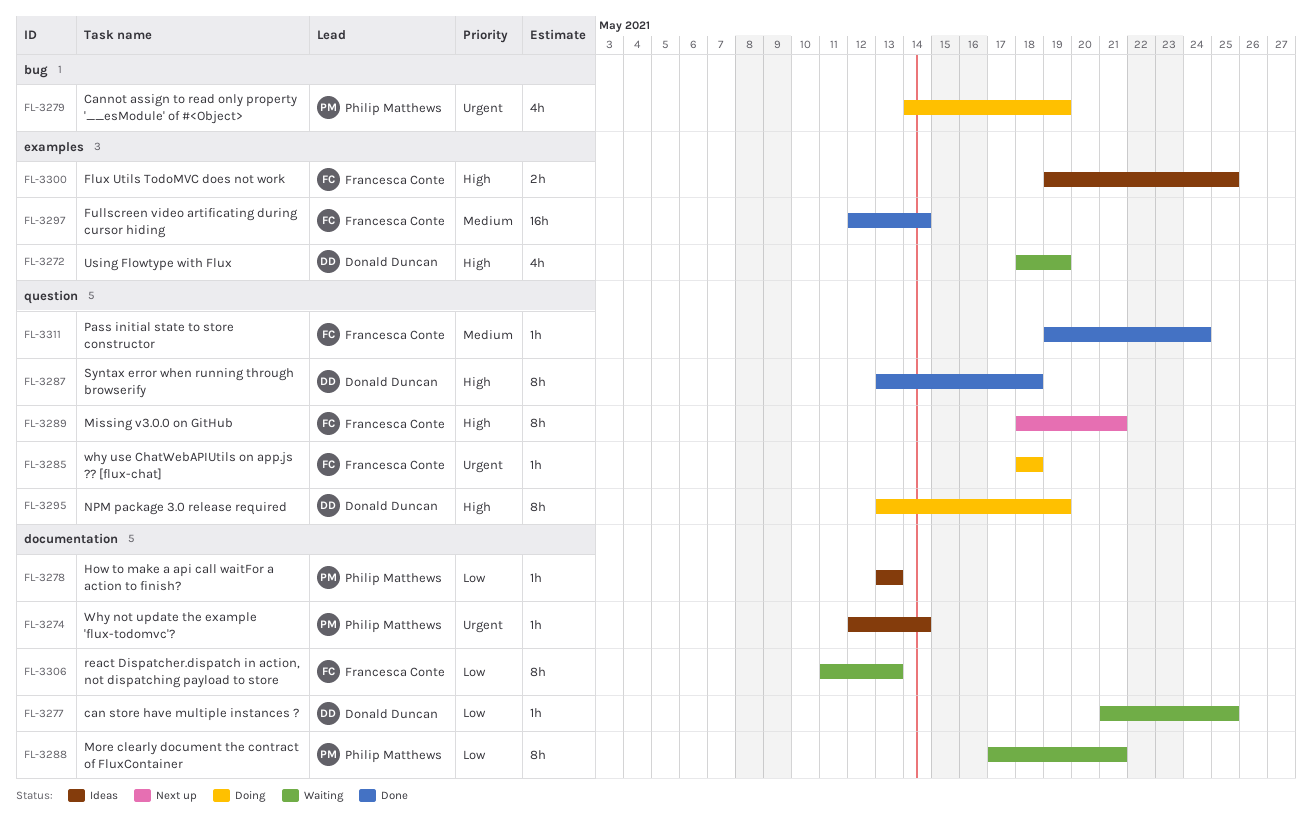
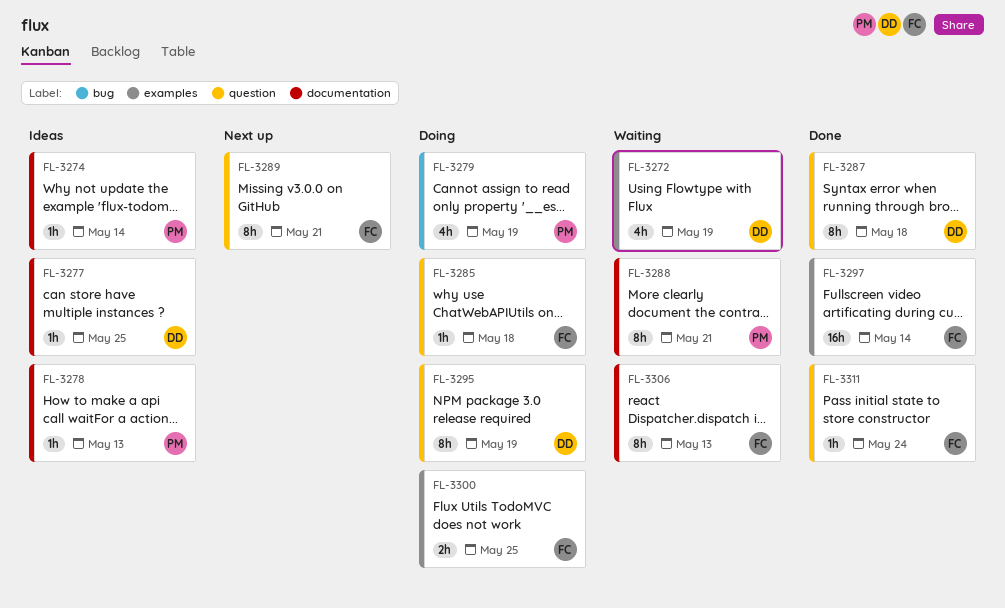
FL-3277, status: Waiting -> Ideas
FL-3300, status: Ideas -> Doing

